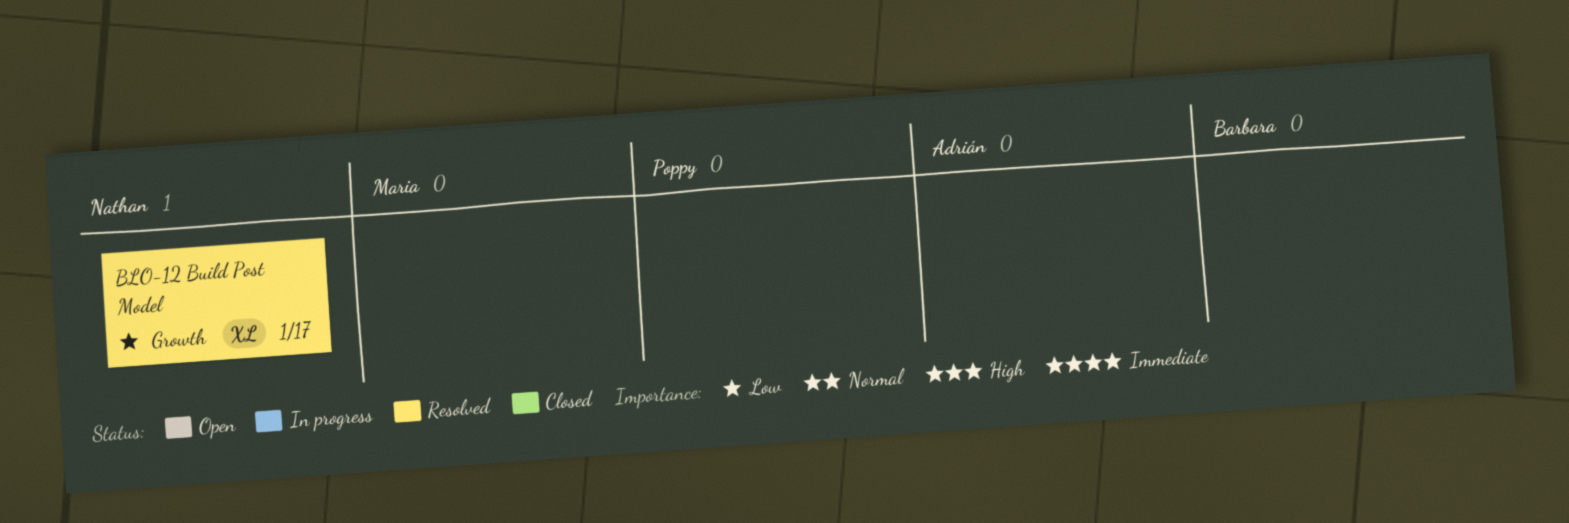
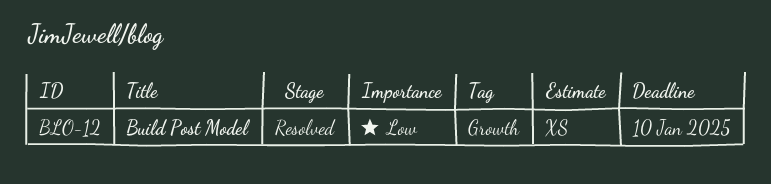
BLO-12, estimate: XL -> XS
BLO-12, due: Jan 17 -> Jan 10

